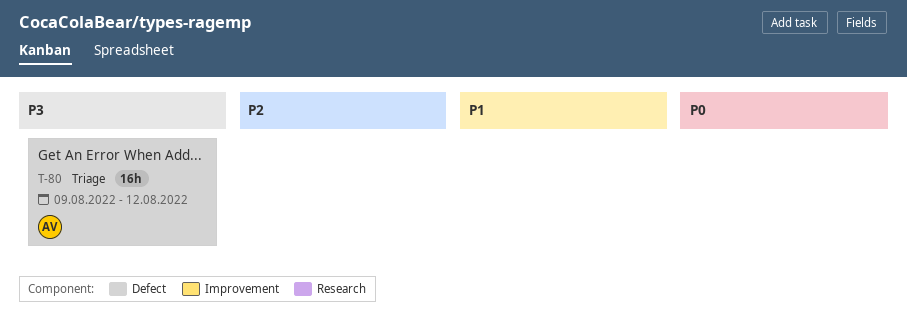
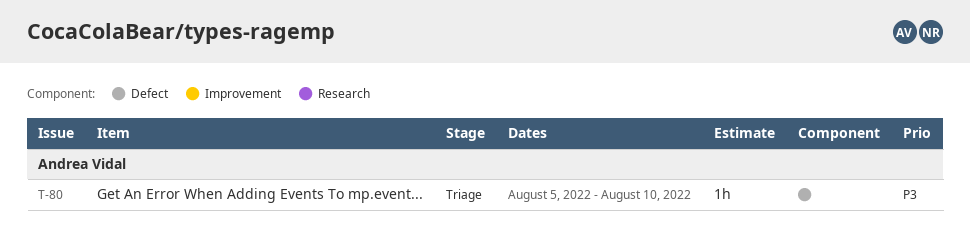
T-80, estimate: 16h -> 1h
T-80, start: Aug 9 -> Aug 5
T-80, due: Aug 12 -> Aug 10

